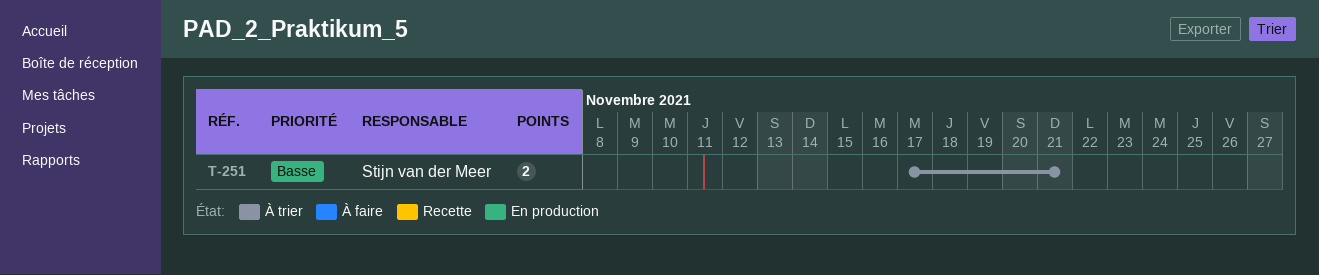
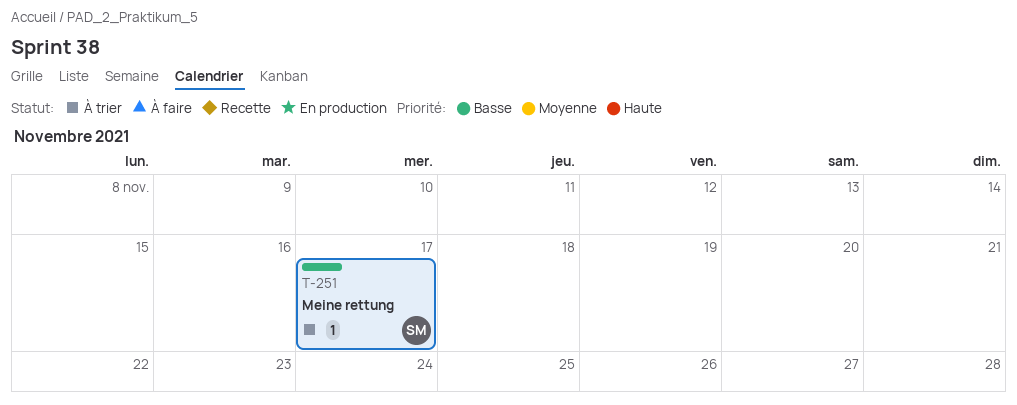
T-251, estimate: 2 -> 1
T-251, due: Nov 21 -> Nov 17

